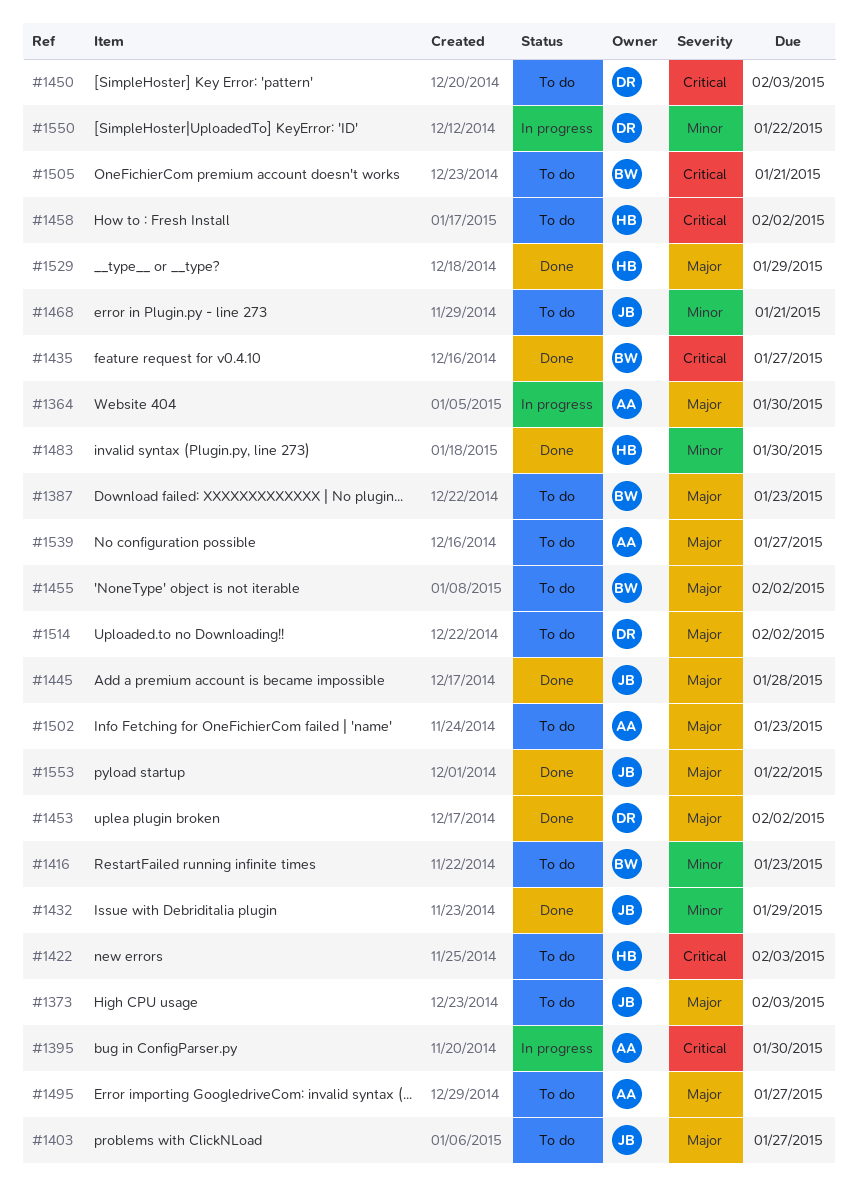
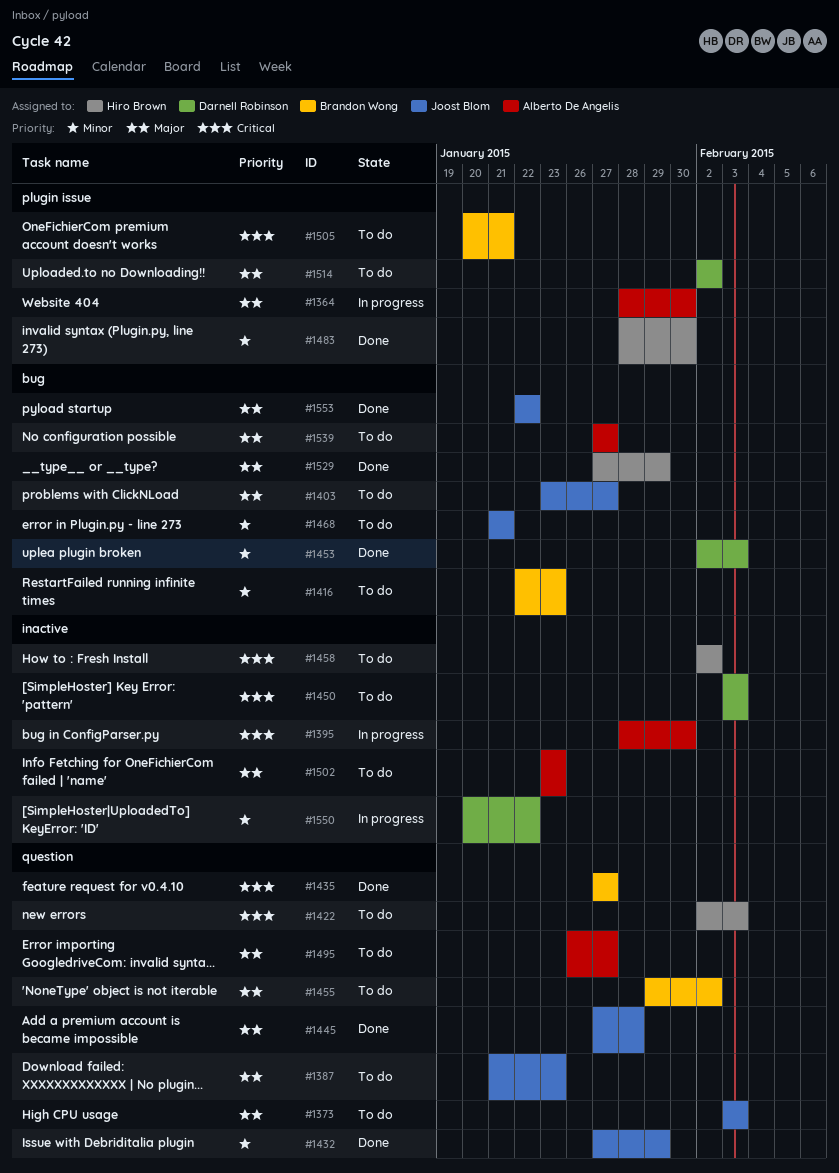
#1387, owner: Brandon Wong -> Joost Blom
#1453, priority: Major -> Minor
#1453, due: Feb 2 -> Feb 3

